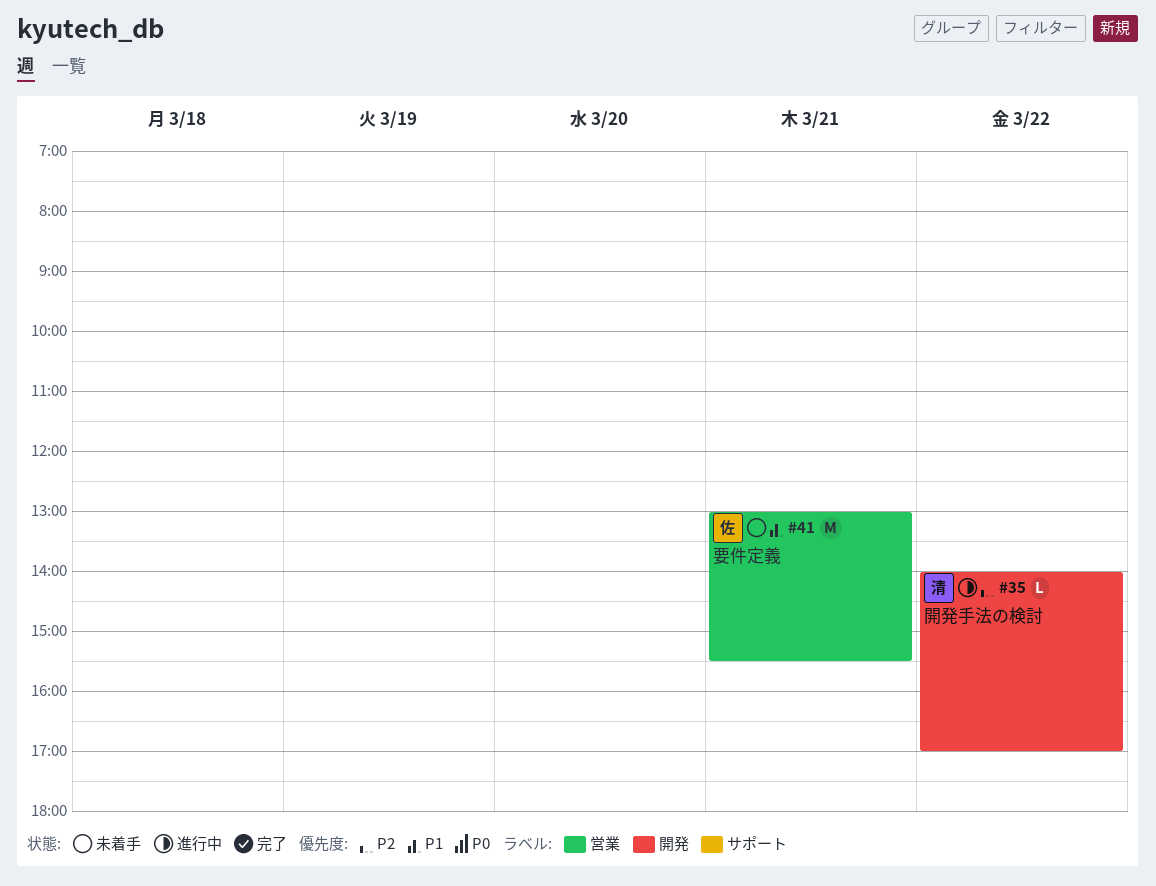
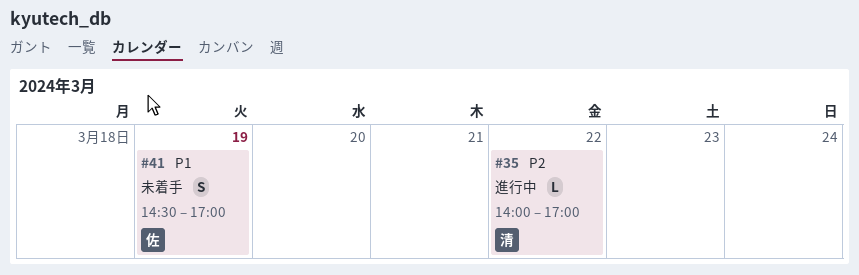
#41, estimate: M -> S
#41, day: Mar 21 -> Mar 19
#41, begins: 13:00 -> 14:30
#41, ends: 15:30 -> 17:00

